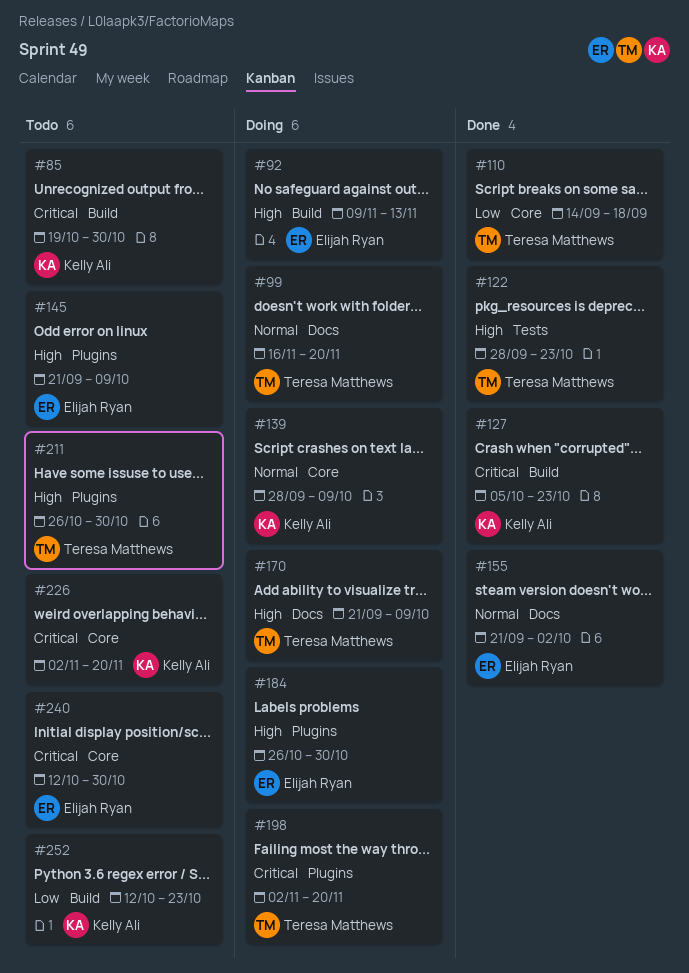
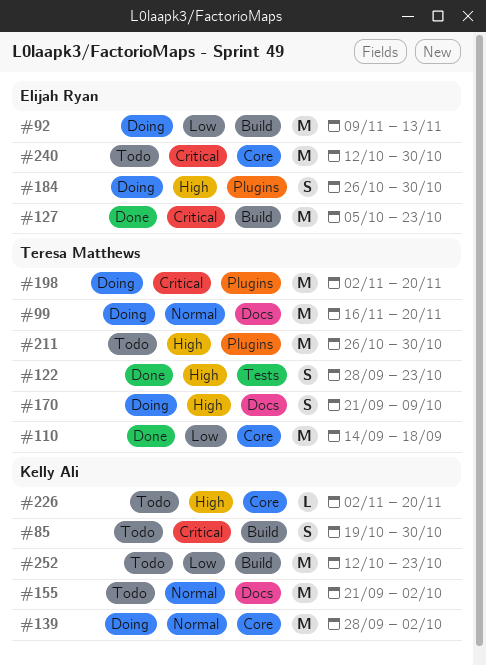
#92, priority: High -> Low
#127, owner: Kelly Ali -> Elijah Ryan
#139, due: Oct 9 -> Oct 2
#145: present -> none
#155, status: Done -> Todo
#155, owner: Elijah Ryan -> Kelly Ali
#226, priority: Critical -> High

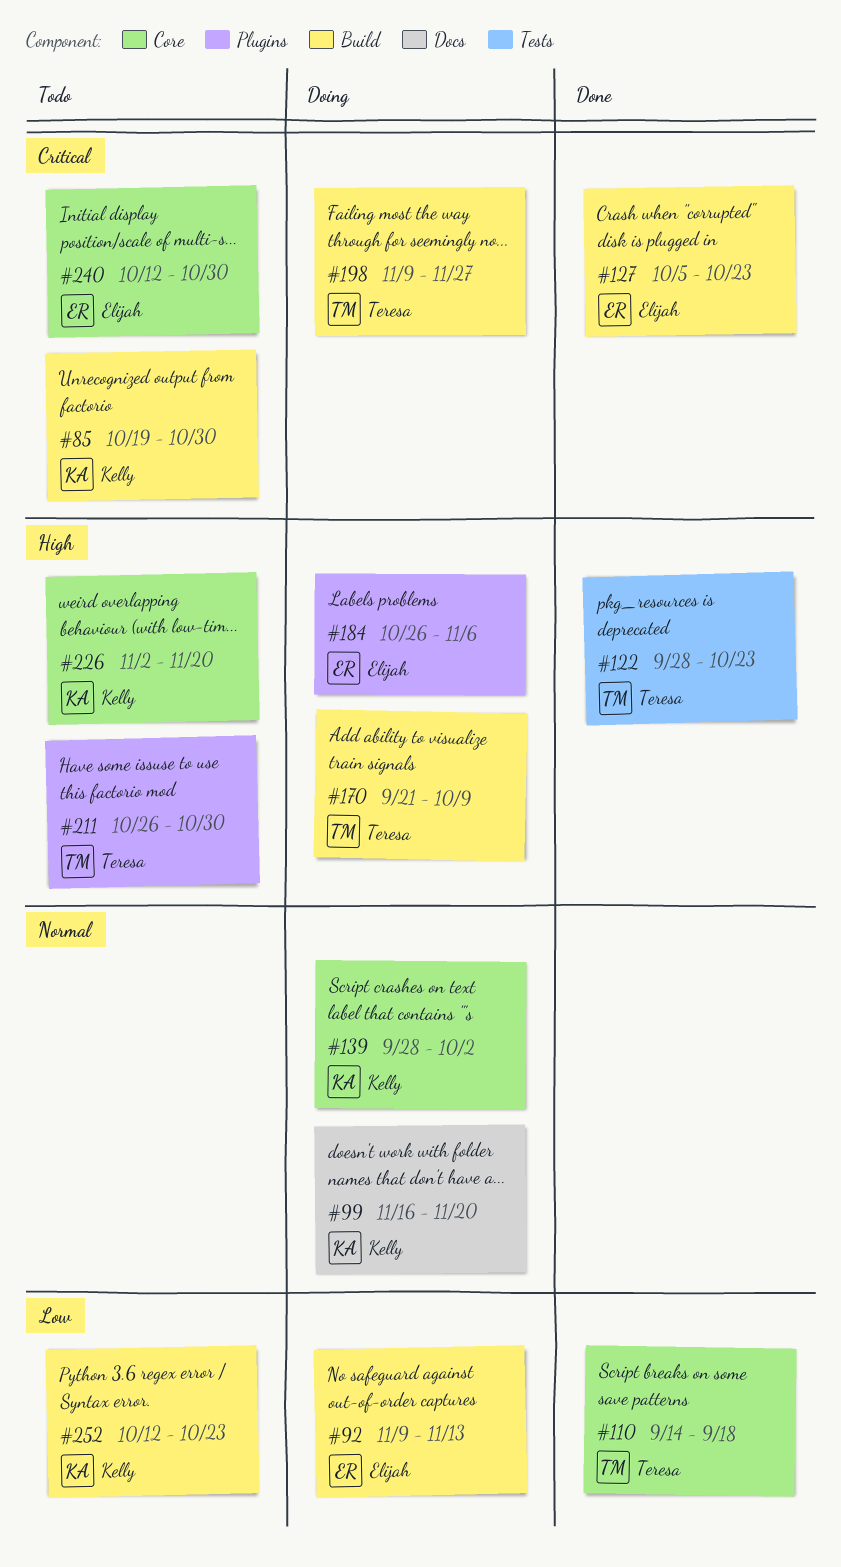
#99, owner: Teresa Matthews -> Kelly Ali
#155: present -> none
#170, label: Docs -> Build
#184, due: Oct 30 -> Nov 6
#198, label: Plugins -> Build
#198, start: Nov 2 -> Nov 9
#198, due: Nov 20 -> Nov 27

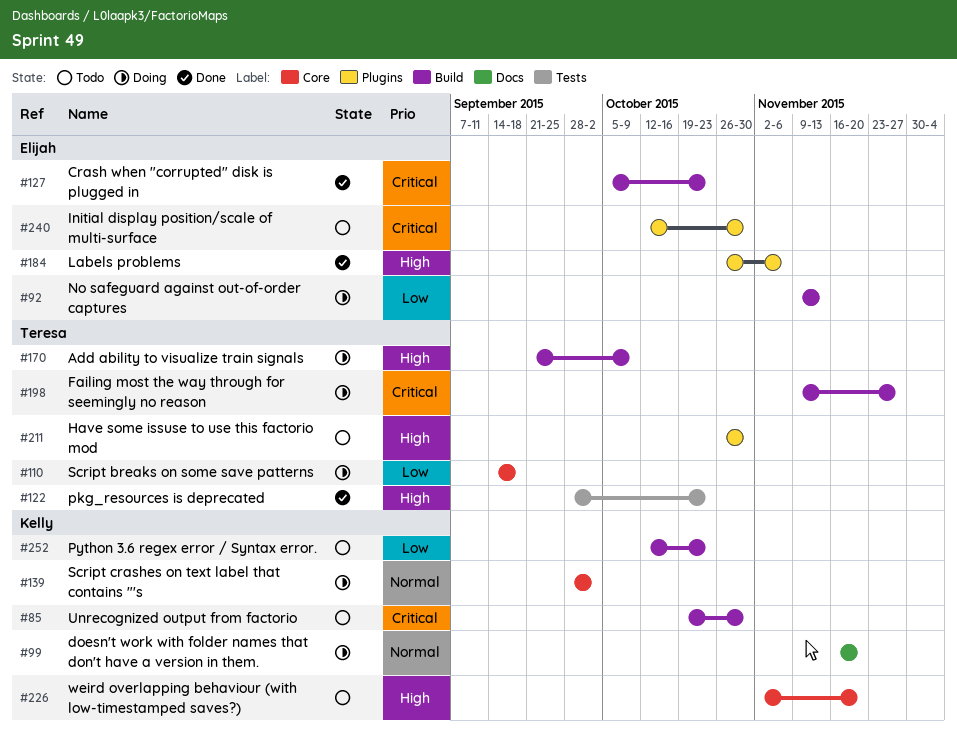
#110, status: Done -> Doing
#184, status: Doing -> Done
#240, label: Core -> Plugins

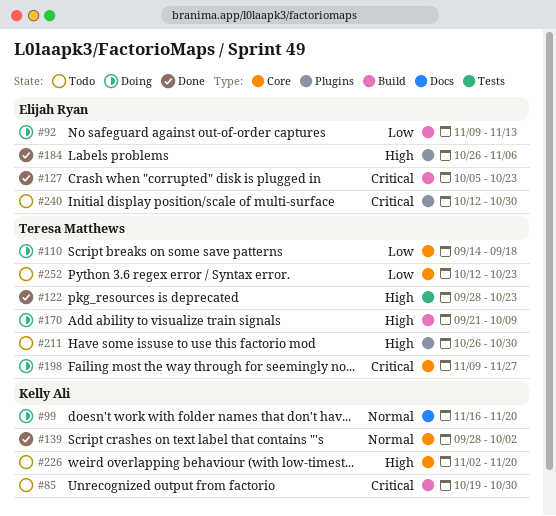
#139, status: Doing -> Done
#198, label: Build -> Core
#252, owner: Kelly Ali -> Teresa Matthews
#252, label: Build -> Core

